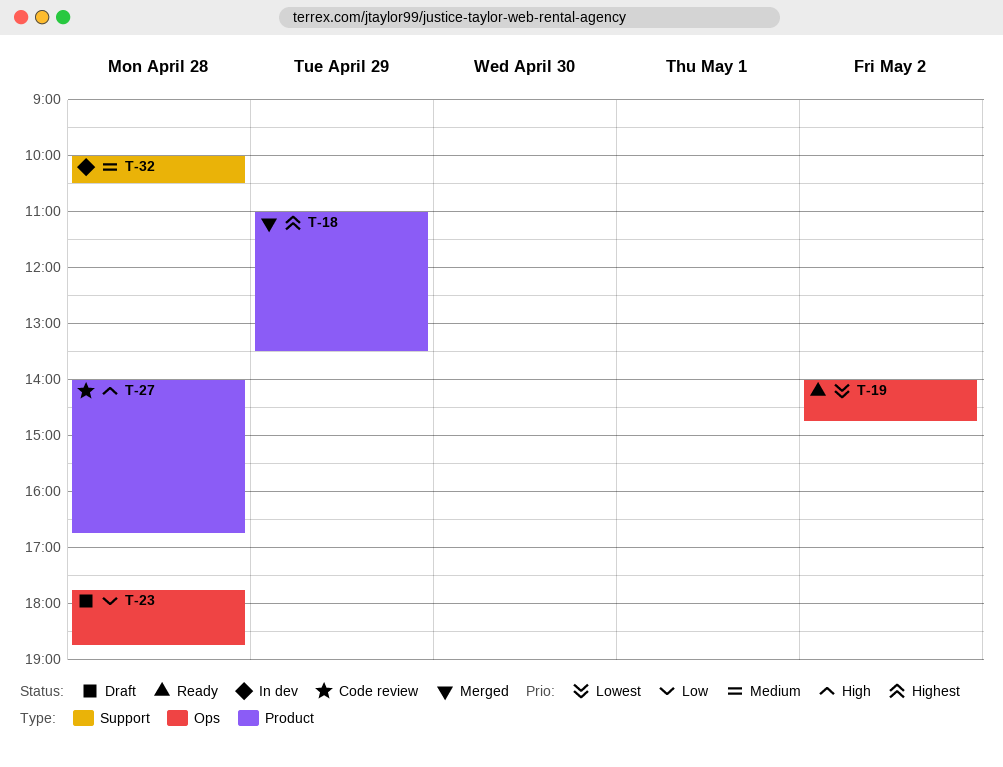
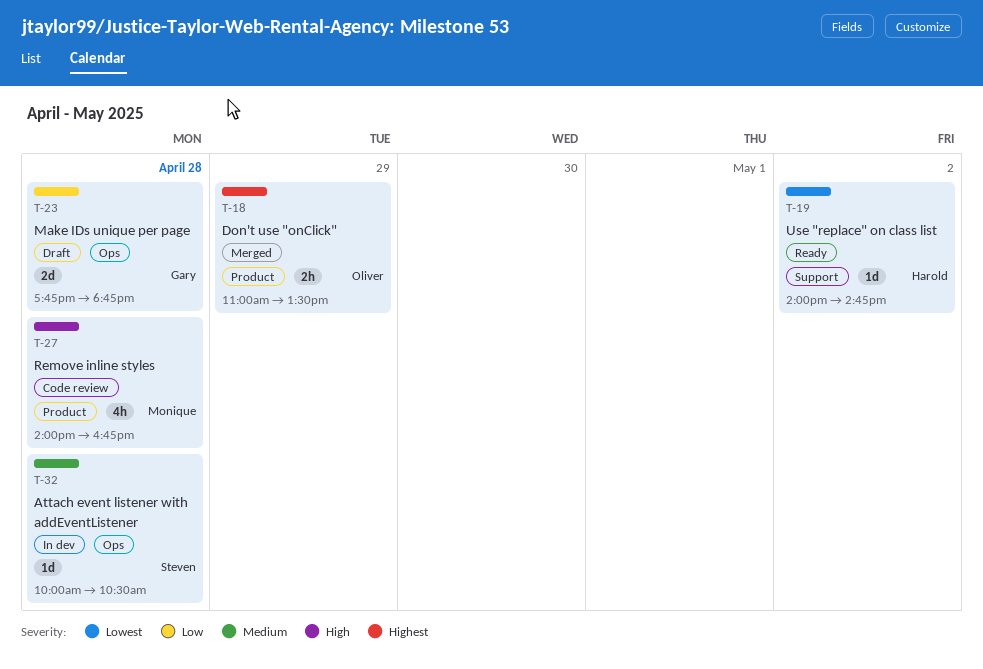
T-19, label: Ops -> Support
T-32, label: Support -> Ops

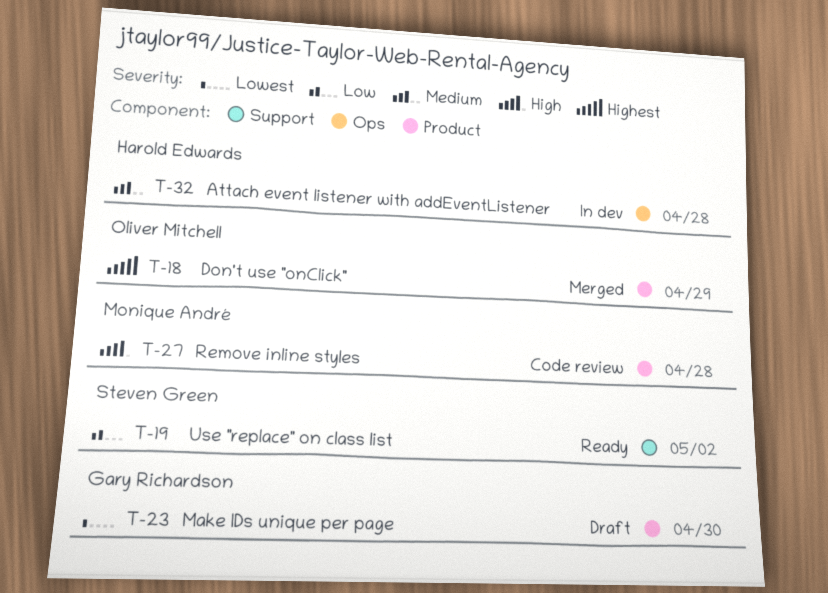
T-19, owner: Harold Edwards -> Steven Green
T-19, priority: Lowest -> Low
T-23, priority: Low -> Lowest
T-23, label: Ops -> Product
T-23, day: Apr 28 -> Apr 30
T-32, owner: Steven Green -> Harold Edwards

